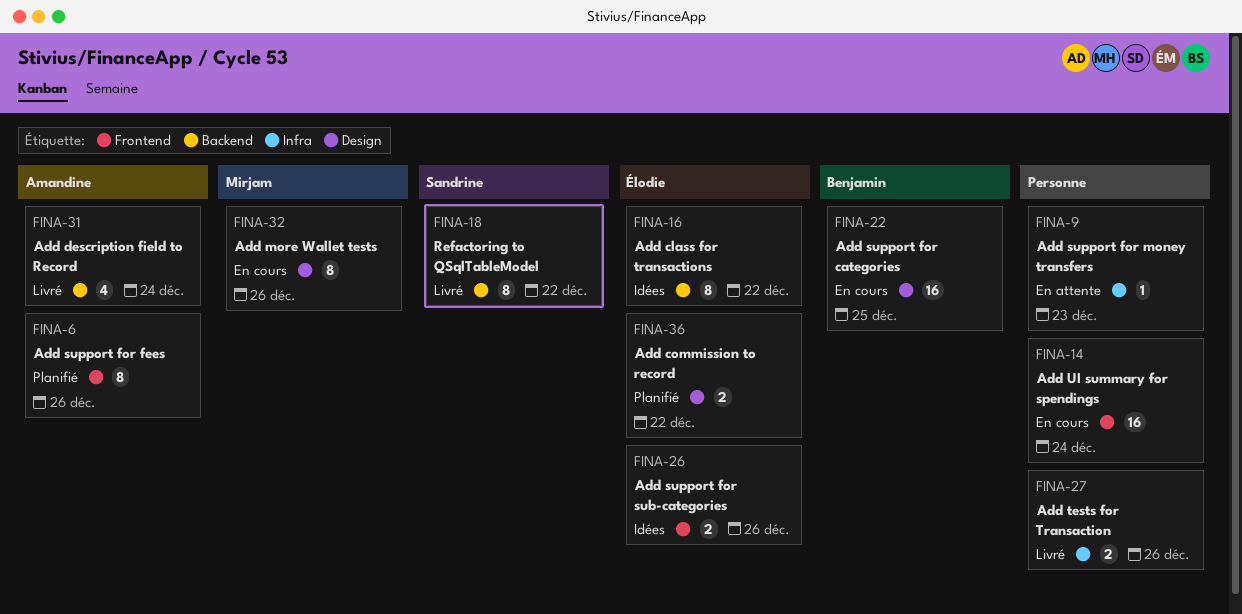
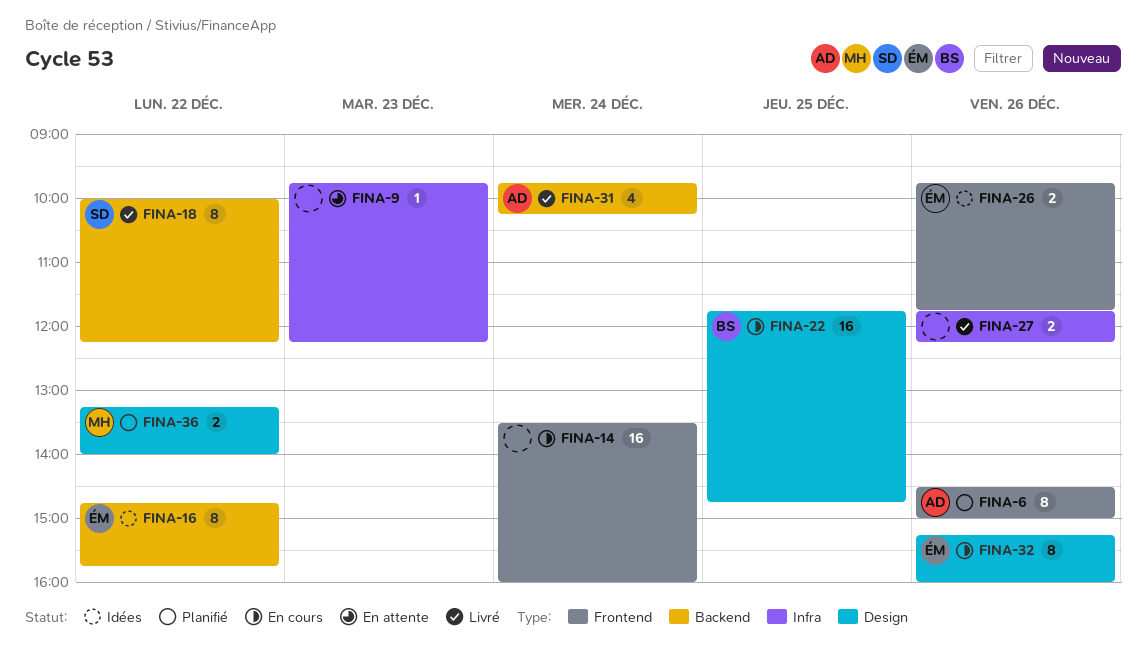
FINA-32, owner: Mirjam -> Élodie
FINA-36, owner: Élodie -> Mirjam

